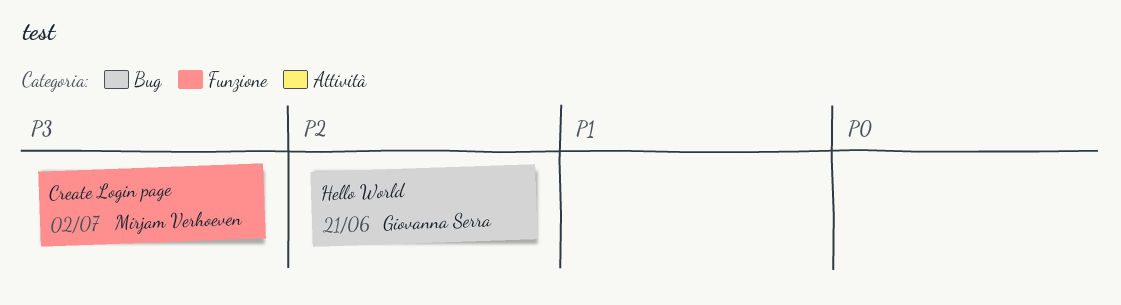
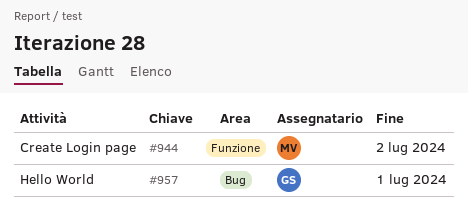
Hello World, due: Jun 21 -> Jul 1

